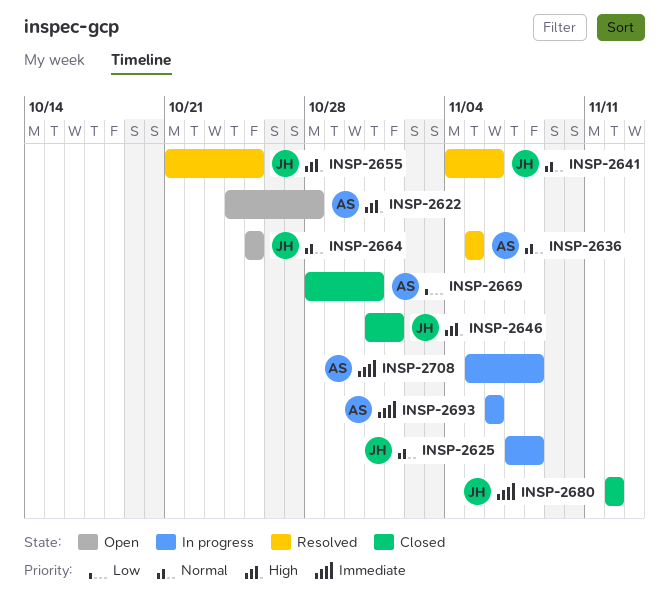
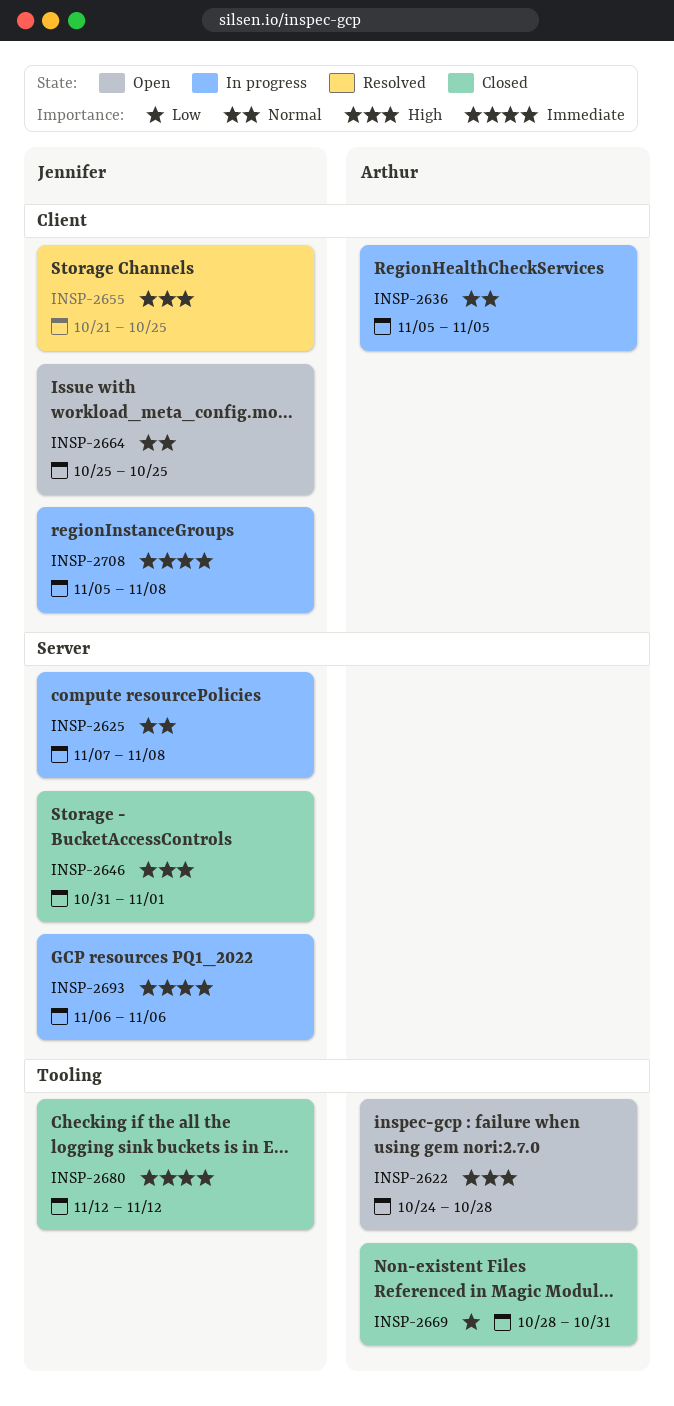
INSP-2636, status: Resolved -> In progress
INSP-2641: present -> none
INSP-2693, owner: Arthur -> Jennifer
INSP-2708, owner: Arthur -> Jennifer

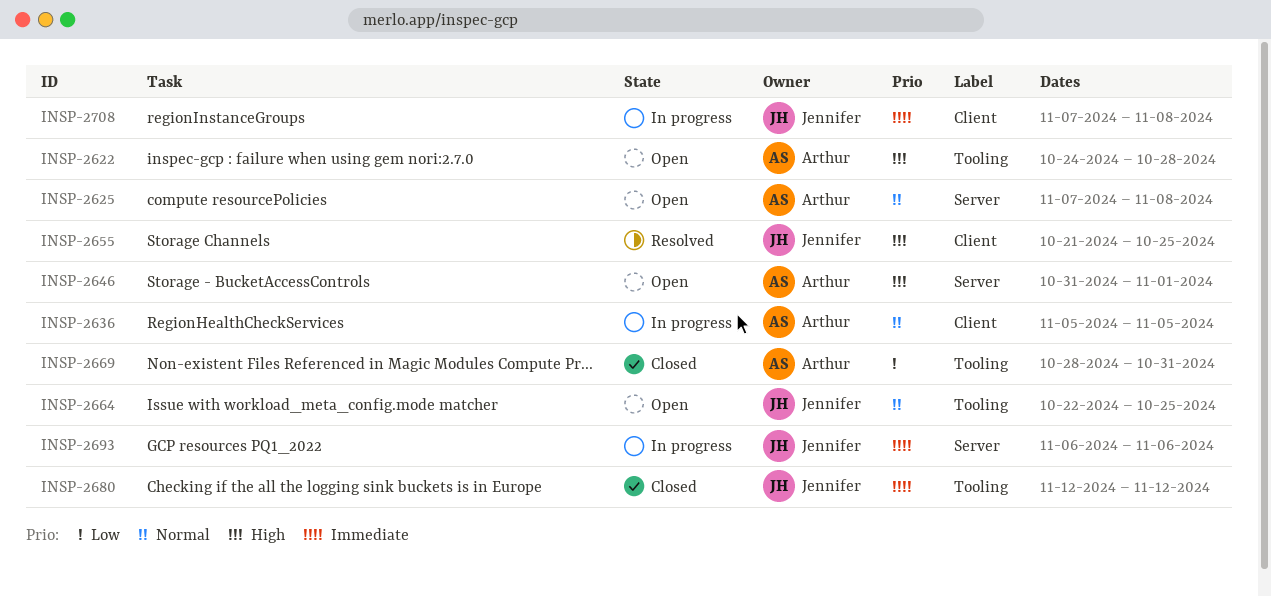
INSP-2625, status: In progress -> Open
INSP-2625, owner: Jennifer -> Arthur
INSP-2646, status: Closed -> Open
INSP-2646, owner: Jennifer -> Arthur
INSP-2664, label: Client -> Tooling
INSP-2664, start: Oct 25 -> Oct 22
INSP-2708, start: Nov 5 -> Nov 7

